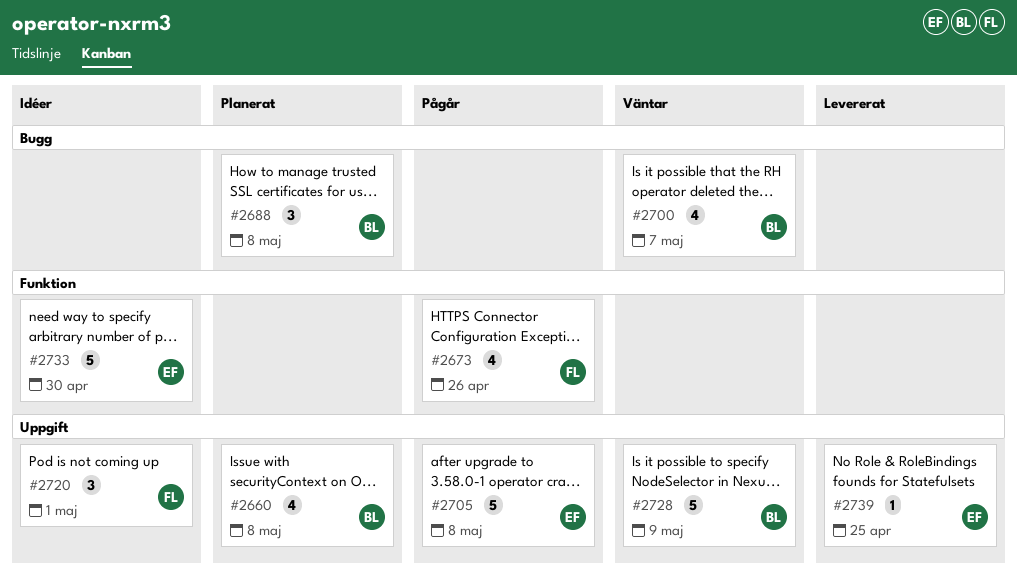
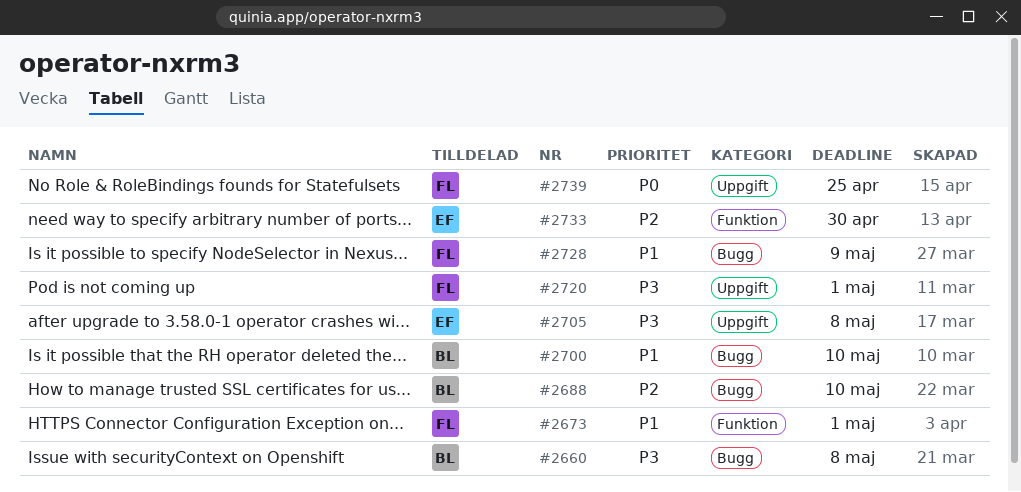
#2660, label: Uppgift -> Bugg
#2673, due: Apr 26 -> May 1
#2688, due: May 8 -> May 10
#2700, due: May 7 -> May 10
#2728, owner: BL -> FL
#2728, label: Uppgift -> Bugg
#2739, owner: EF -> FL

